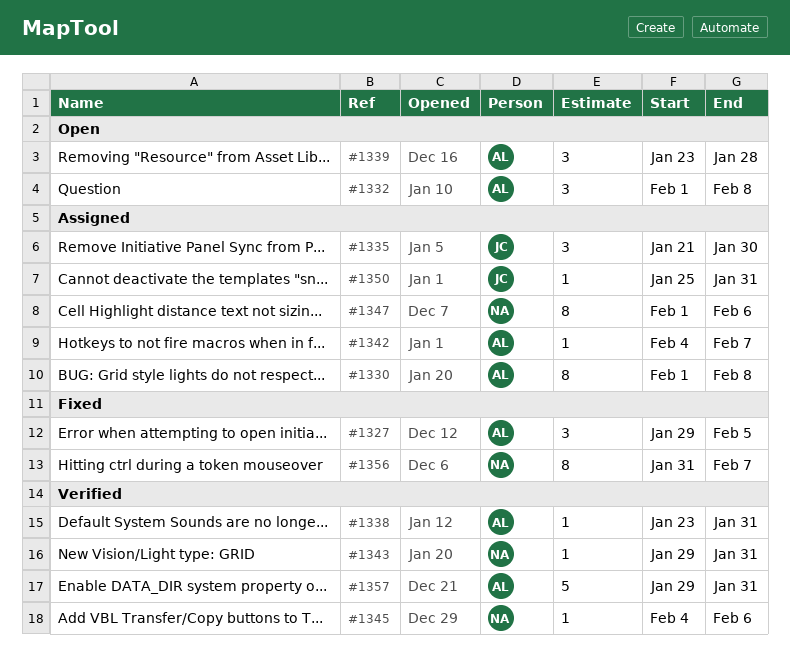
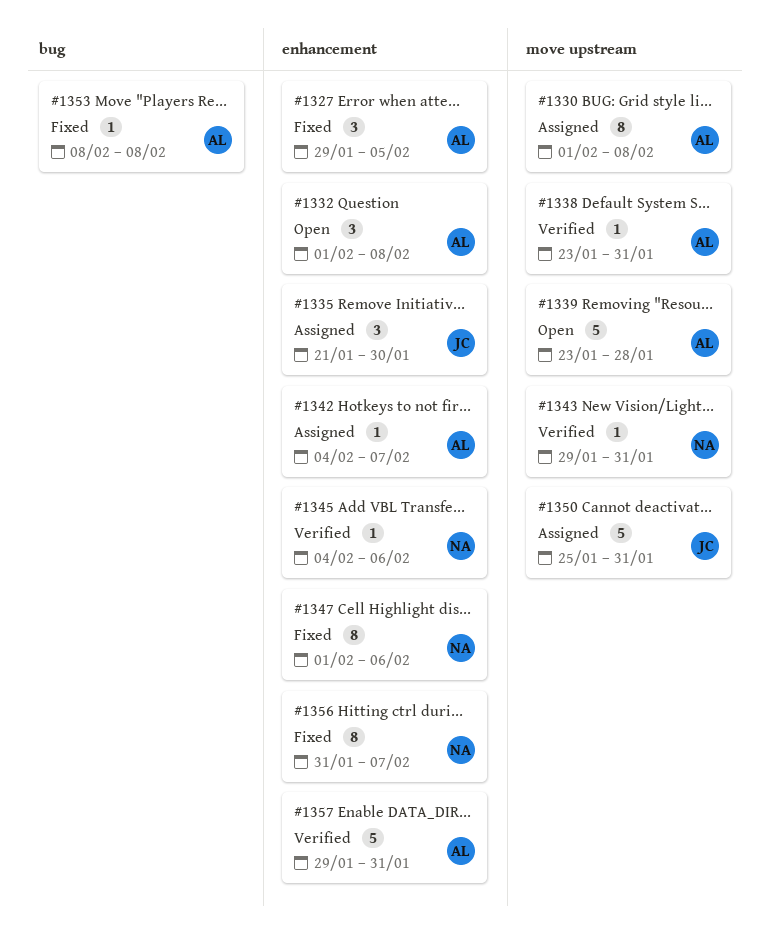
#1339, estimate: 3 -> 5
#1347, status: Assigned -> Fixed
#1350, estimate: 1 -> 5
#1353: none -> present

